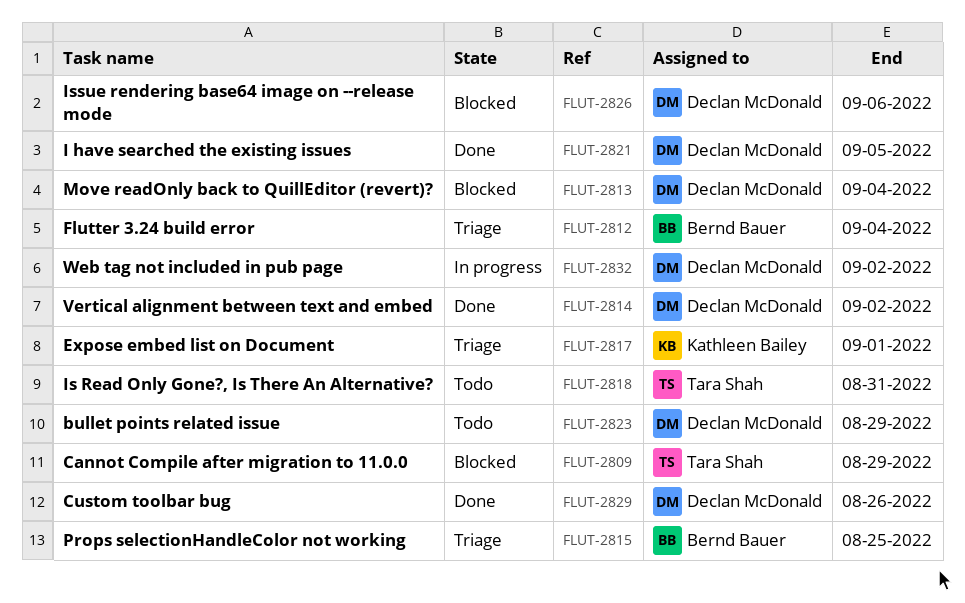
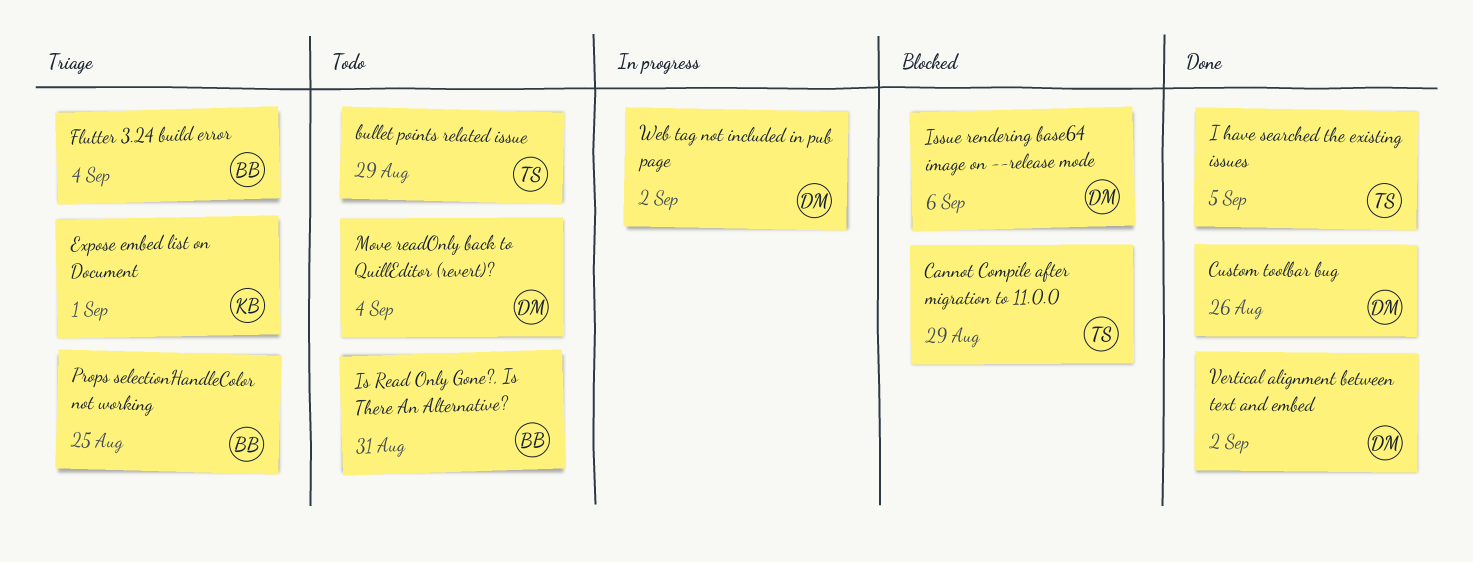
bullet points related issue, owner: Declan McDonald -> Tara Shah
I have searched the existing issues, owner: Declan McDonald -> Tara Shah
Is Read Only Gone?, Is There An Alternative?, owner: Tara Shah -> Bernd Bauer
Move readOnly back to QuillEditor (revert)?, status: Blocked -> Todo

